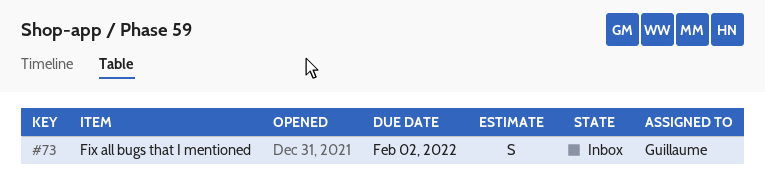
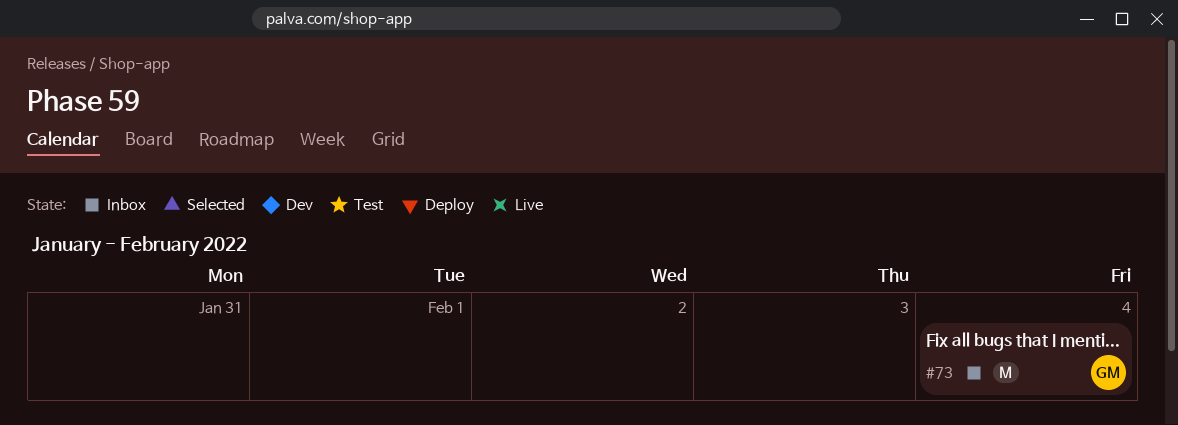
#73, estimate: S -> M
#73, due: Feb 2 -> Feb 4

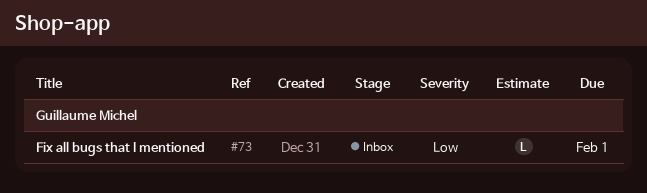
#73, estimate: M -> L
#73, due: Feb 4 -> Feb 1

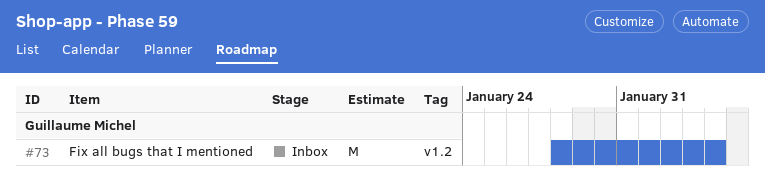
#73, estimate: L -> M
#73, due: Feb 1 -> Feb 4

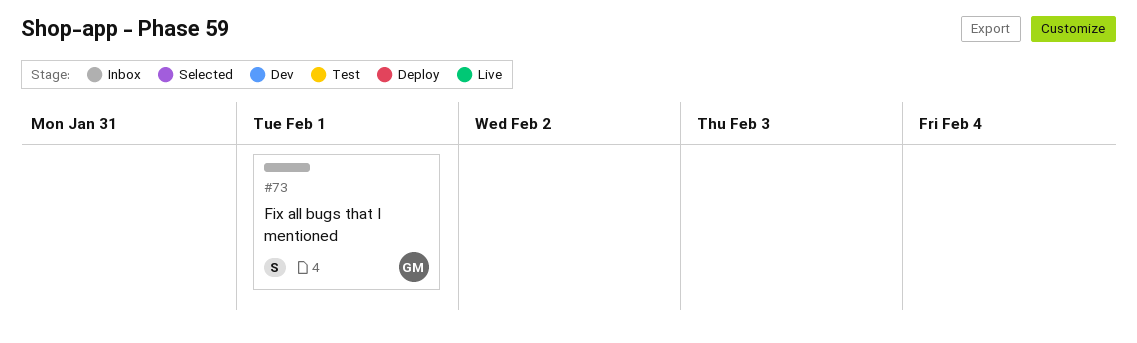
#73, estimate: M -> S
#73, due: Feb 4 -> Feb 1

